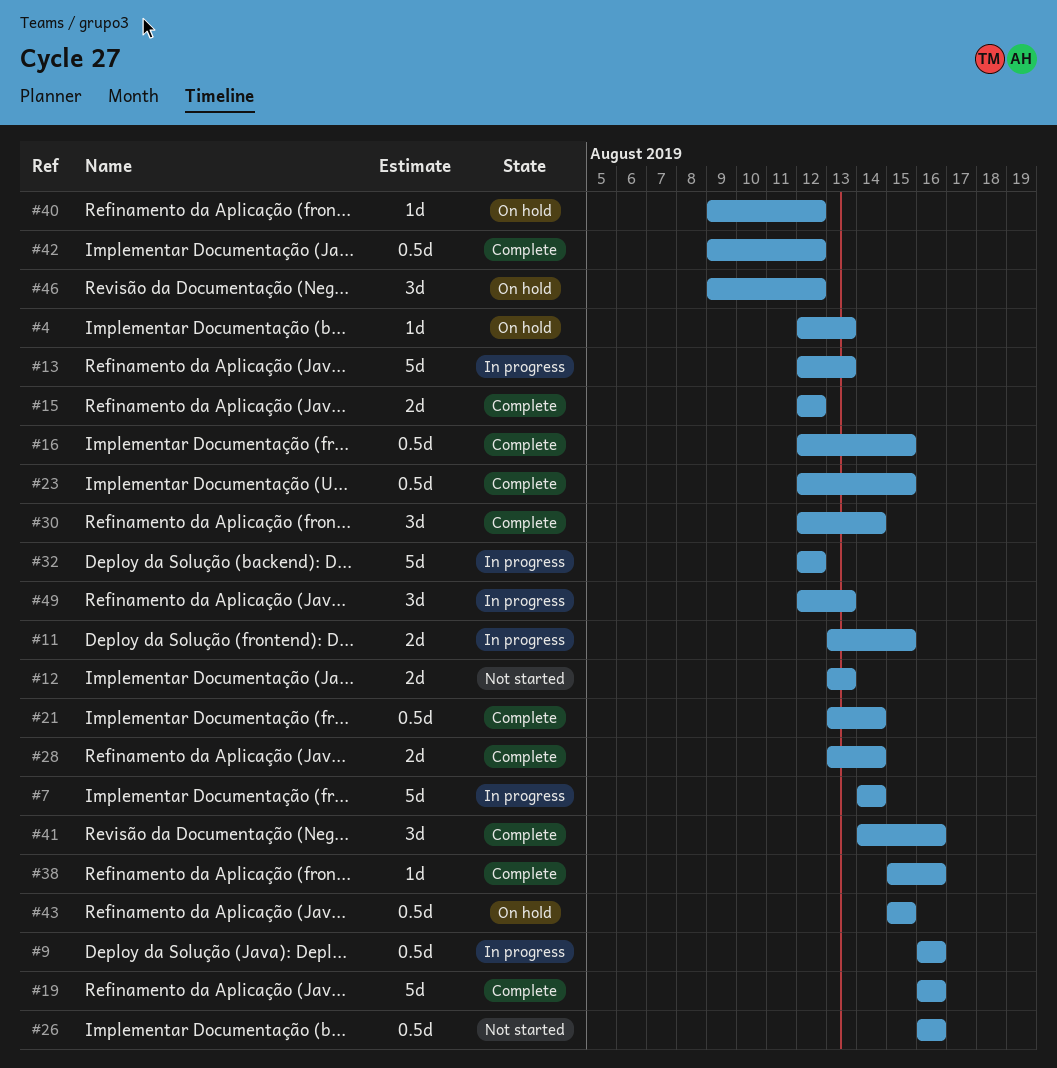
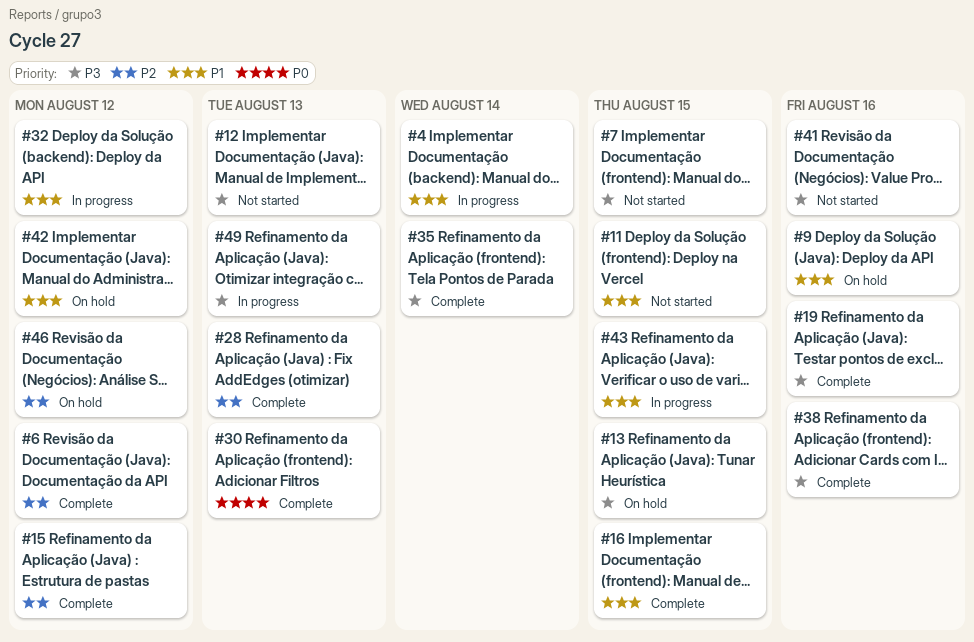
#4, status: On hold -> In progress
#4, due: Aug 13 -> Aug 14
#6: none -> present
#7, status: In progress -> Not started
#7, due: Aug 14 -> Aug 15
#9, status: In progress -> On hold
#11, status: In progress -> Not started
#13, status: In progress -> On hold
#13, due: Aug 13 -> Aug 15
#21: present -> none
#23: present -> none
#26: present -> none
#28, due: Aug 14 -> Aug 13
#30, due: Aug 14 -> Aug 13
#35: none -> present
#40: present -> none
#41, status: Complete -> Not started
#42, status: Complete -> On hold
#43, status: On hold -> In progress

